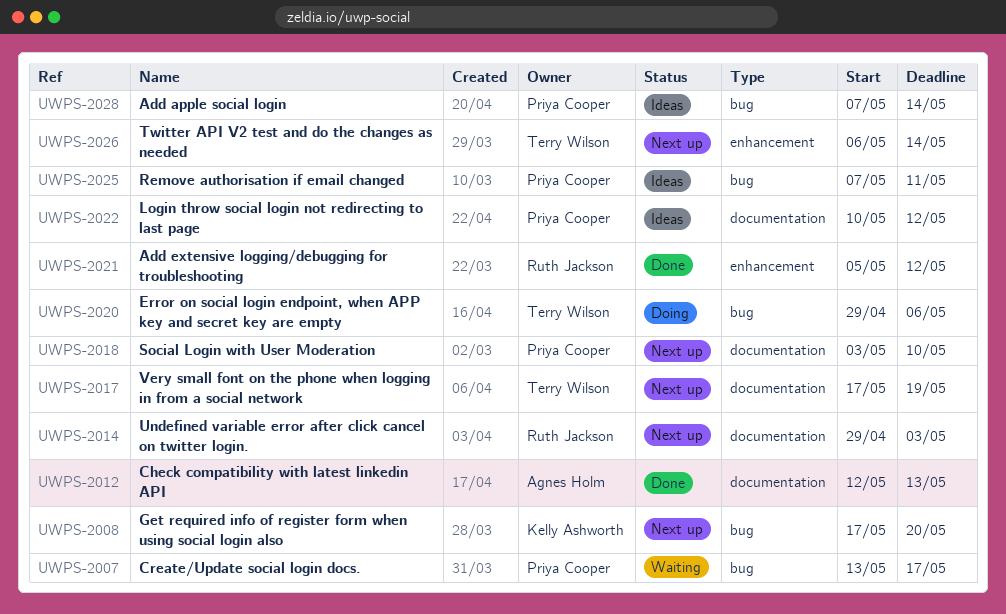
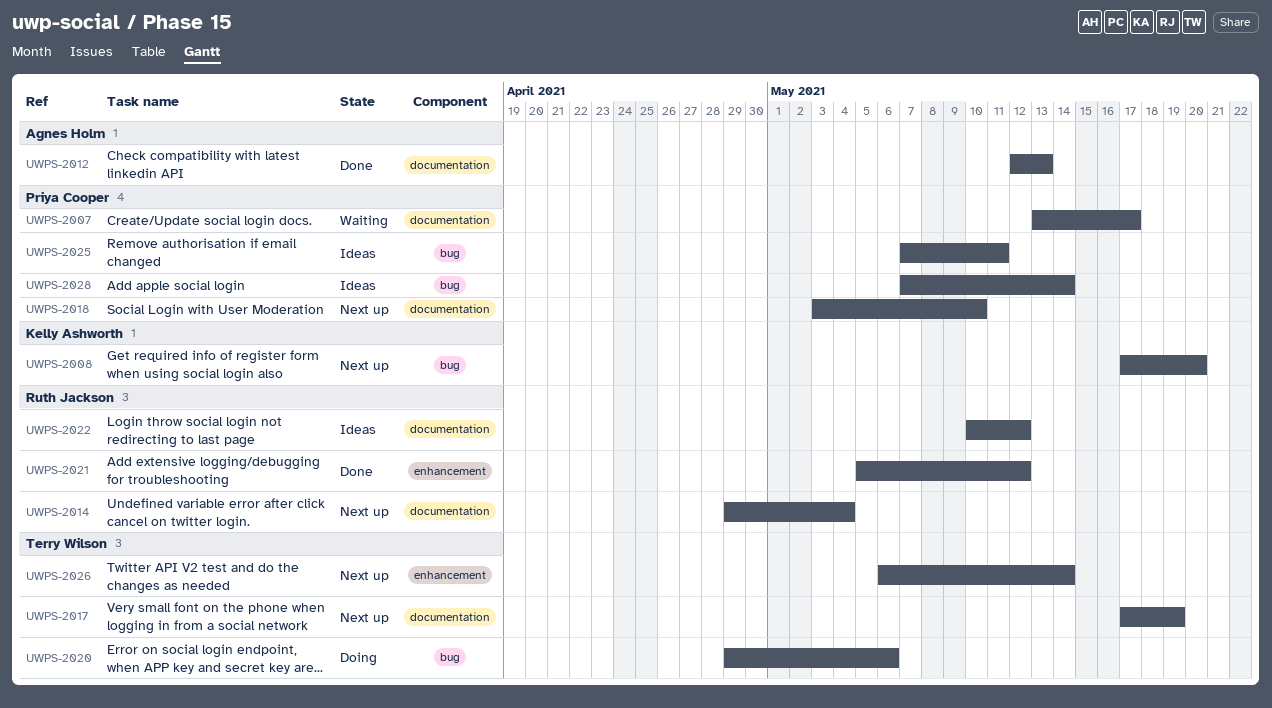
UWPS-2007, label: bug -> documentation
UWPS-2014, due: May 3 -> May 4
UWPS-2022, owner: Priya Cooper -> Ruth Jackson

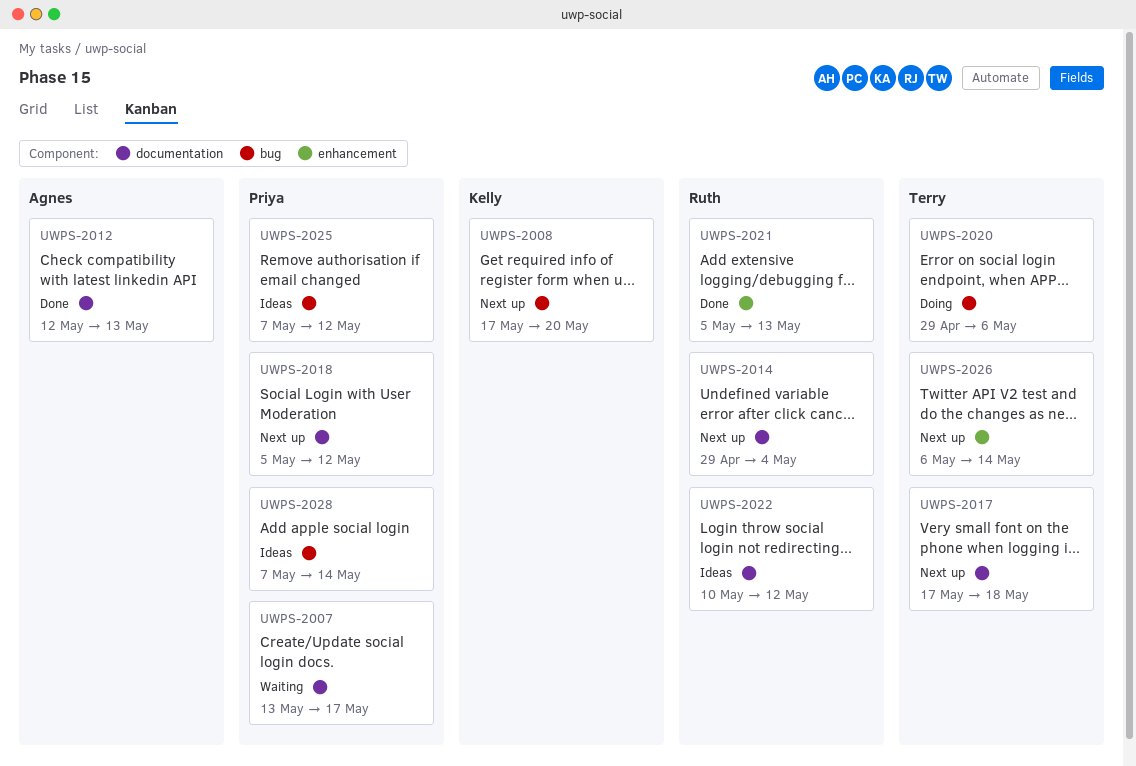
UWPS-2017, due: May 19 -> May 18
UWPS-2018, start: May 3 -> May 5
UWPS-2018, due: May 10 -> May 12
UWPS-2021, due: May 12 -> May 13
UWPS-2025, due: May 11 -> May 12

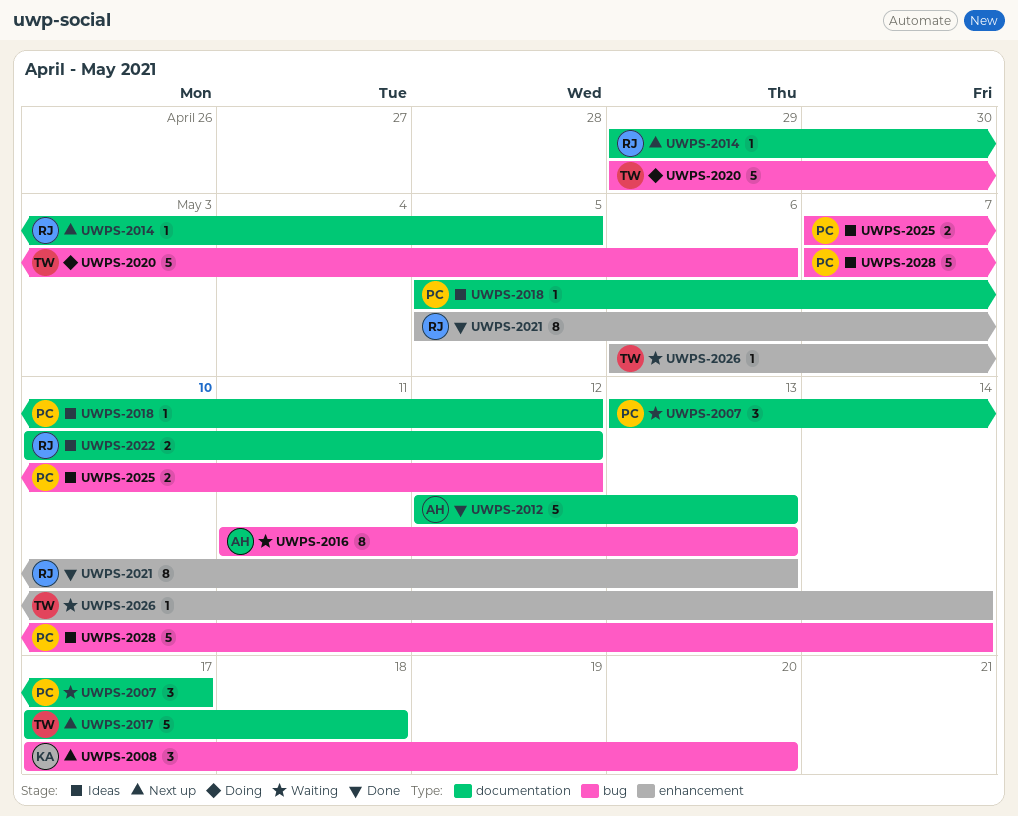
UWPS-2014, due: May 4 -> May 5
UWPS-2016: none -> present
UWPS-2018, status: Next up -> Ideas
UWPS-2026, status: Next up -> Waiting

